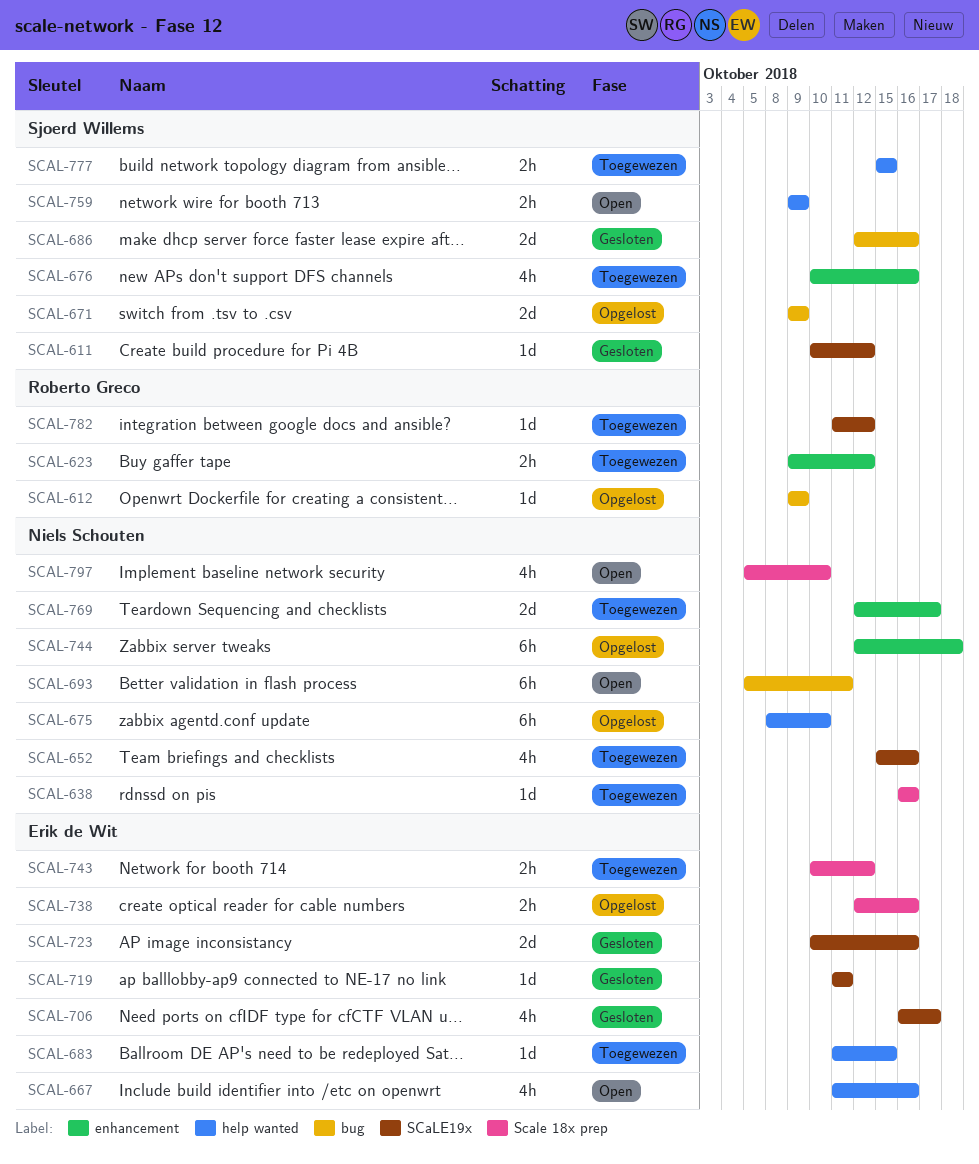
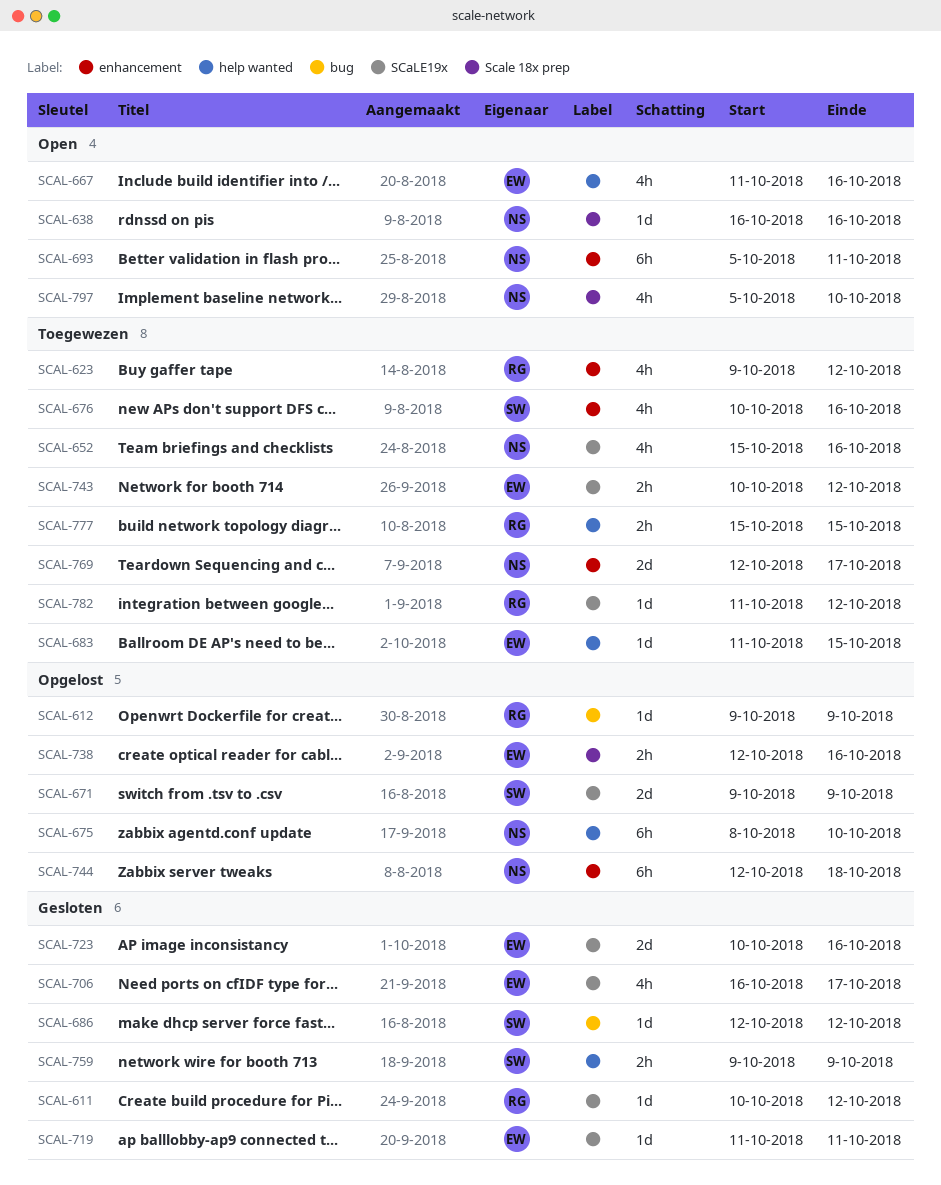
SCAL-611, owner: Sjoerd Willems -> Roberto Greco
SCAL-623, estimate: 2h -> 4h
SCAL-638, status: Toegewezen -> Open
SCAL-671, label: bug -> SCaLE19x
SCAL-686, estimate: 2d -> 1d
SCAL-686, due: Oct 16 -> Oct 12
SCAL-693, label: bug -> enhancement
SCAL-743, label: Scale 18x prep -> SCaLE19x
SCAL-759, status: Open -> Gesloten
SCAL-777, owner: Sjoerd Willems -> Roberto Greco

